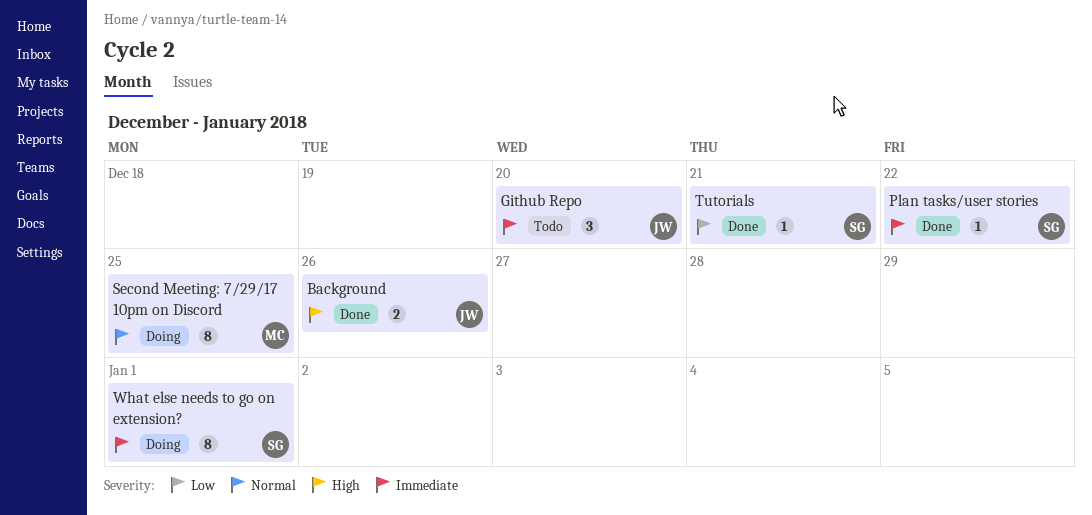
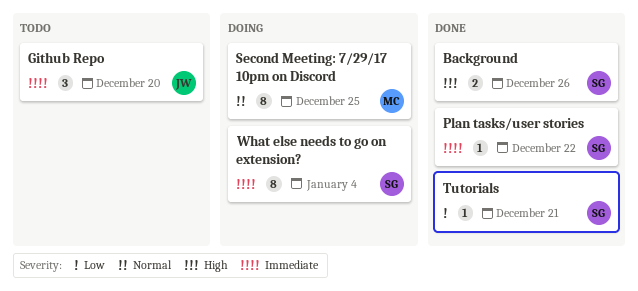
Background, owner: JW -> SG
What else needs to go on extension?, due: Jan 1 -> Jan 4

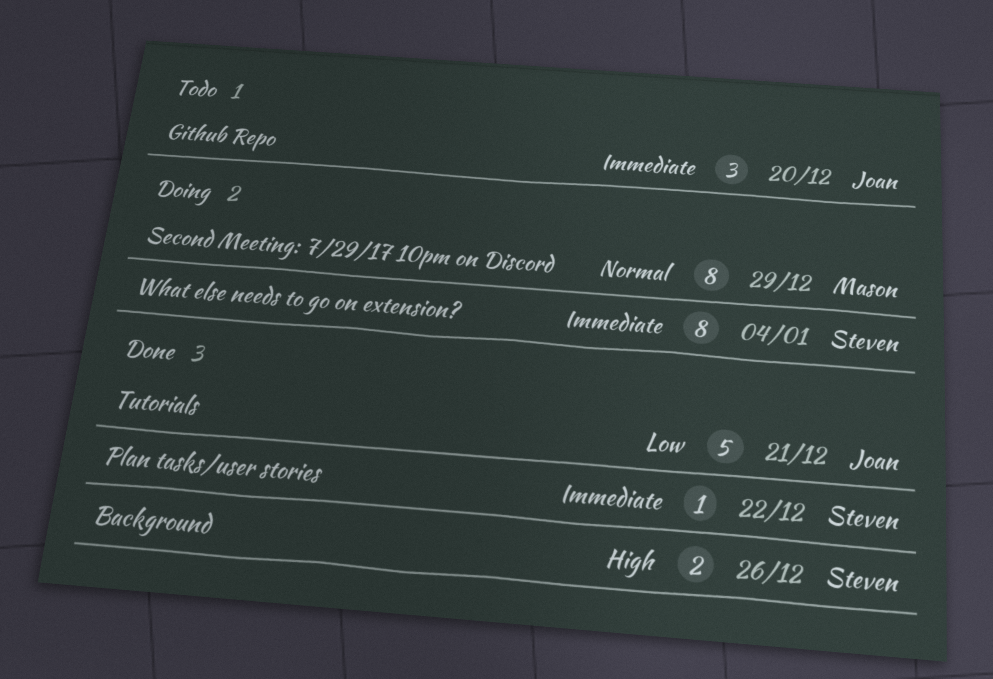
Second Meeting: 7/29/17 10pm on Discord, due: Dec 25 -> Dec 29
Tutorials, owner: Steven -> Joan
Tutorials, estimate: 1 -> 5

